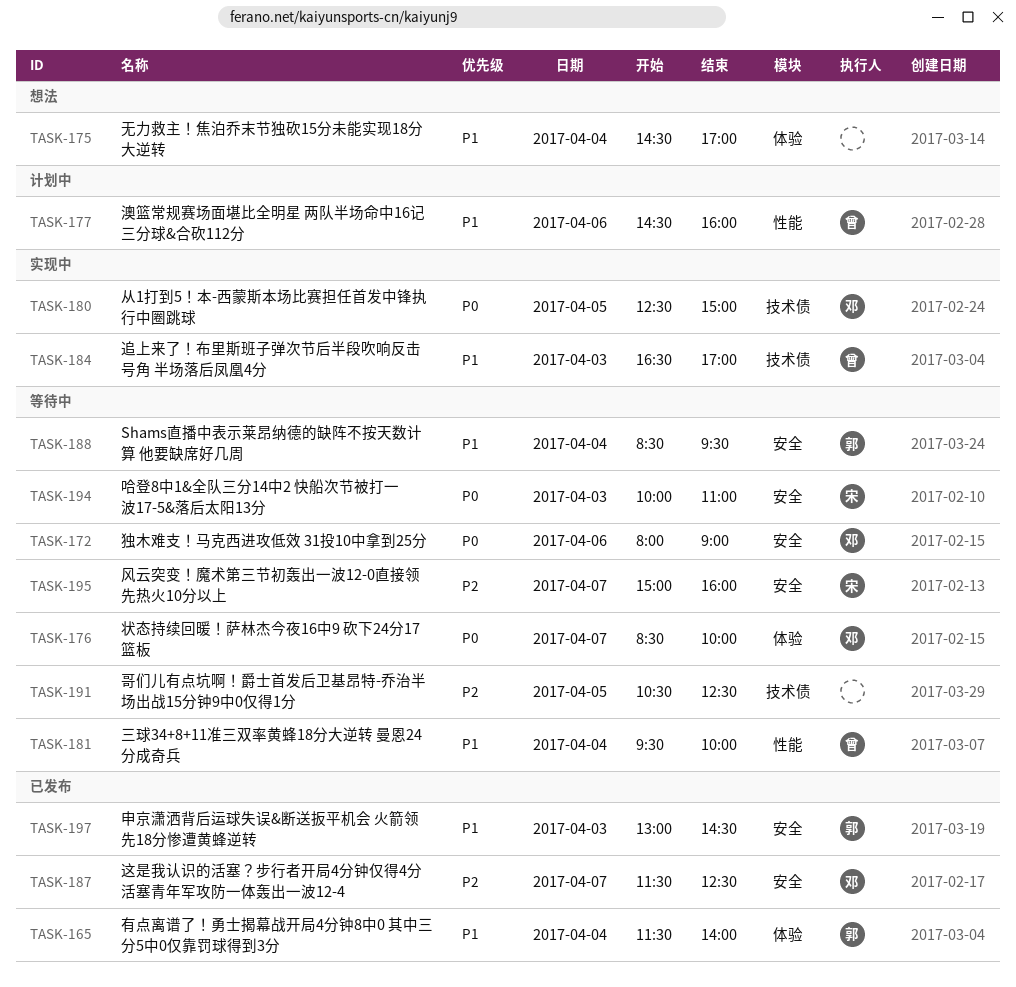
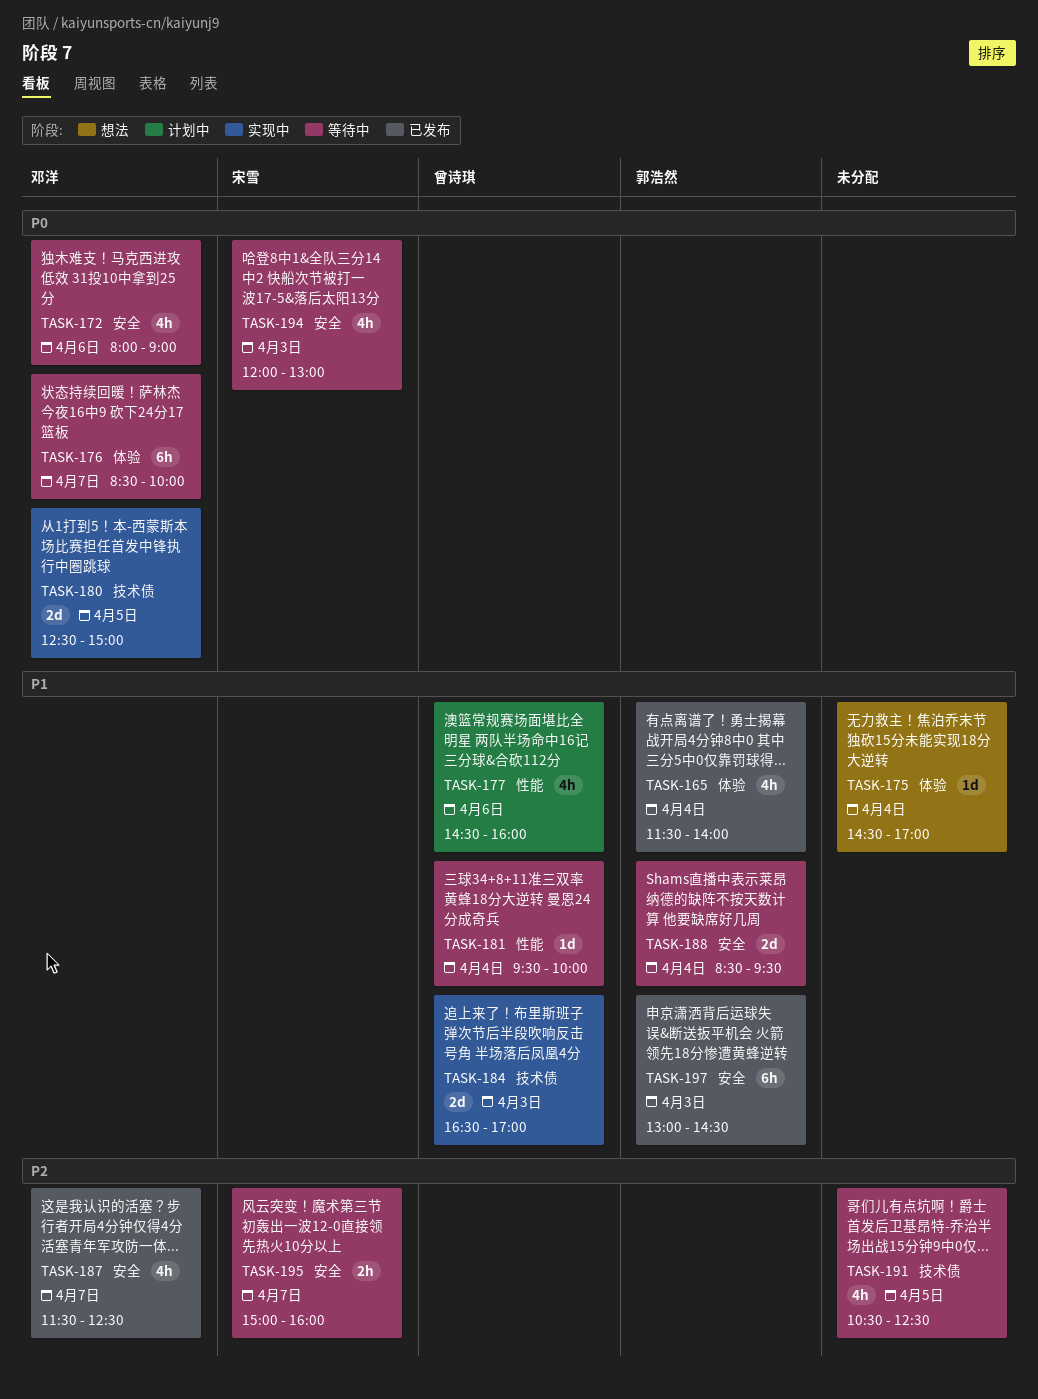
TASK-194, begins: 10:00 -> 12:00
TASK-194, ends: 11:00 -> 13:00

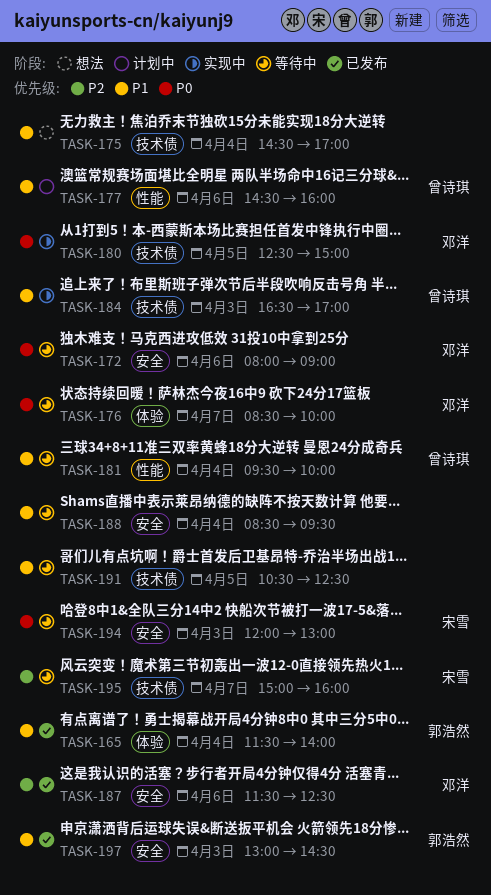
TASK-175, label: 体验 -> 技术债
TASK-187, day: Apr 7 -> Apr 6
TASK-188, owner: 郭浩然 -> none
TASK-191, priority: P2 -> P1
TASK-195, label: 安全 -> 技术债

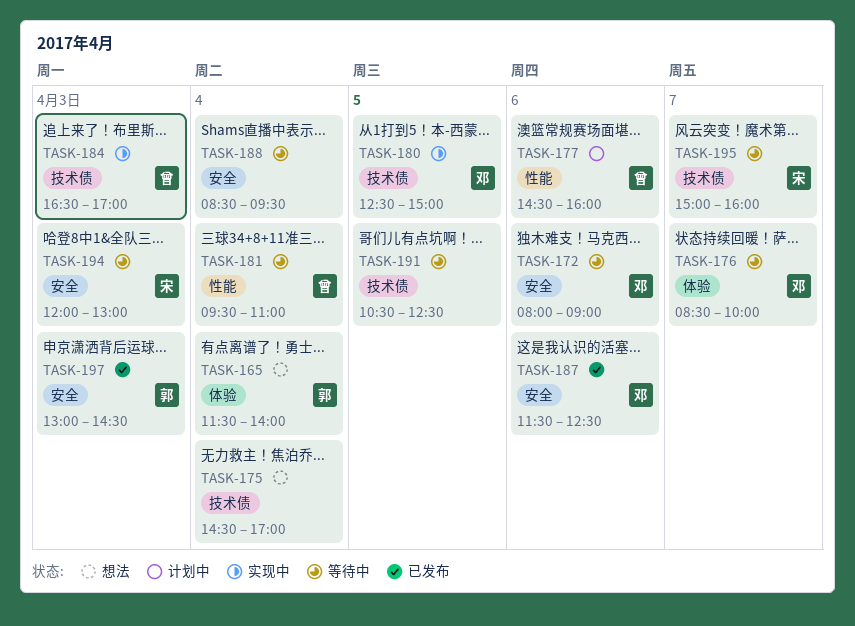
TASK-165, status: 已发布 -> 想法
TASK-181, ends: 10:00 -> 11:00

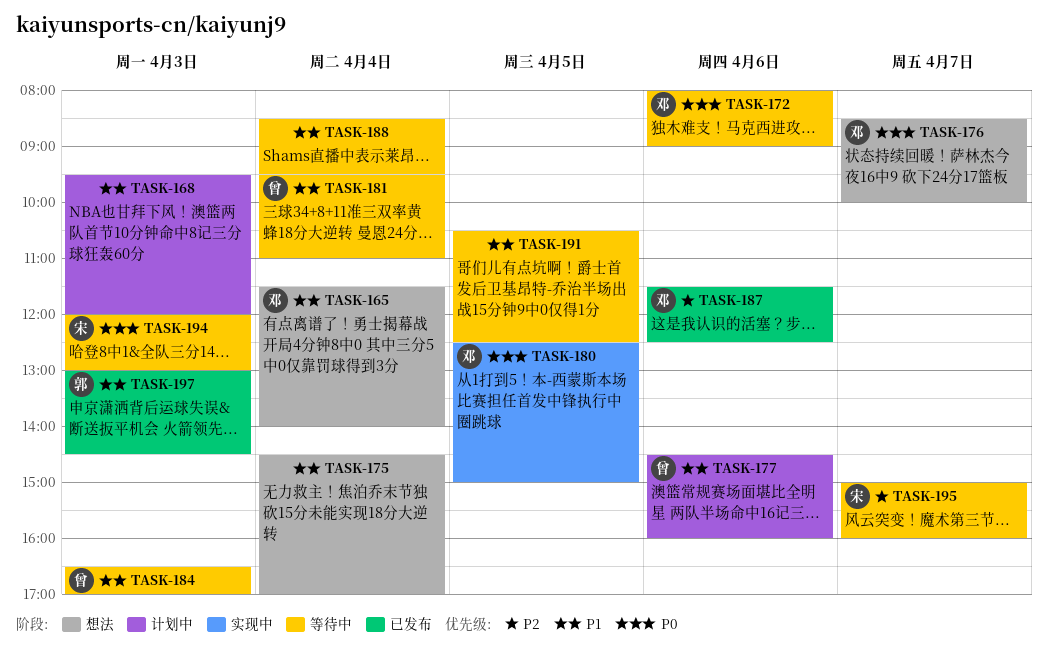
TASK-165, owner: 郭 -> 邓
TASK-168: none -> present
TASK-176, status: 等待中 -> 想法
TASK-184, status: 实现中 -> 等待中

